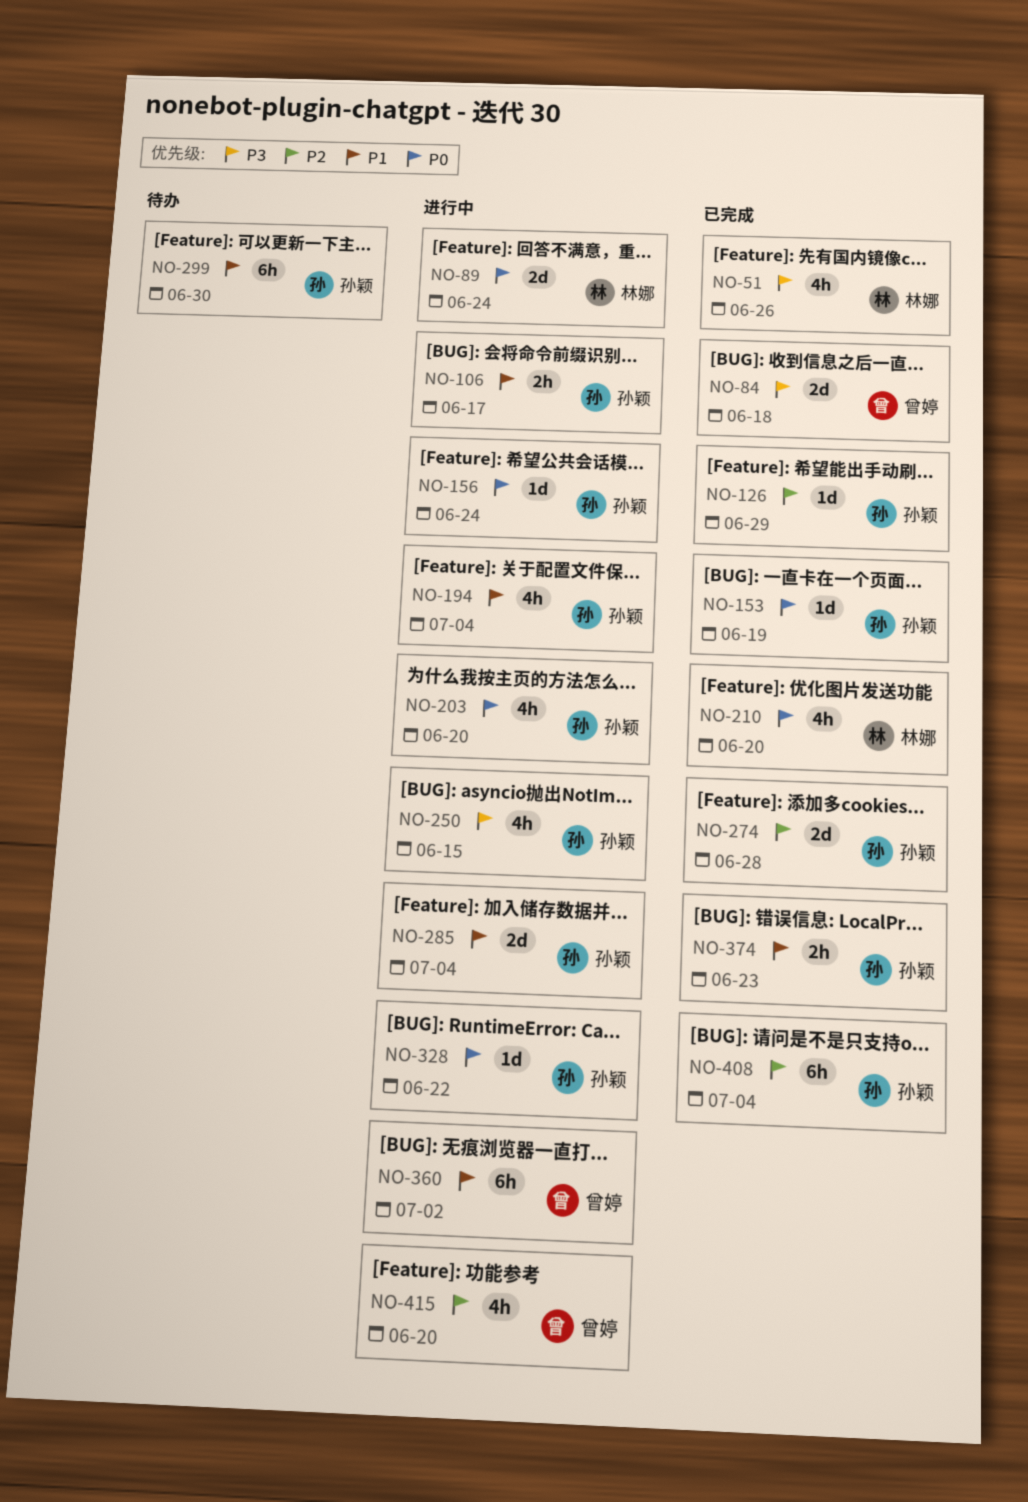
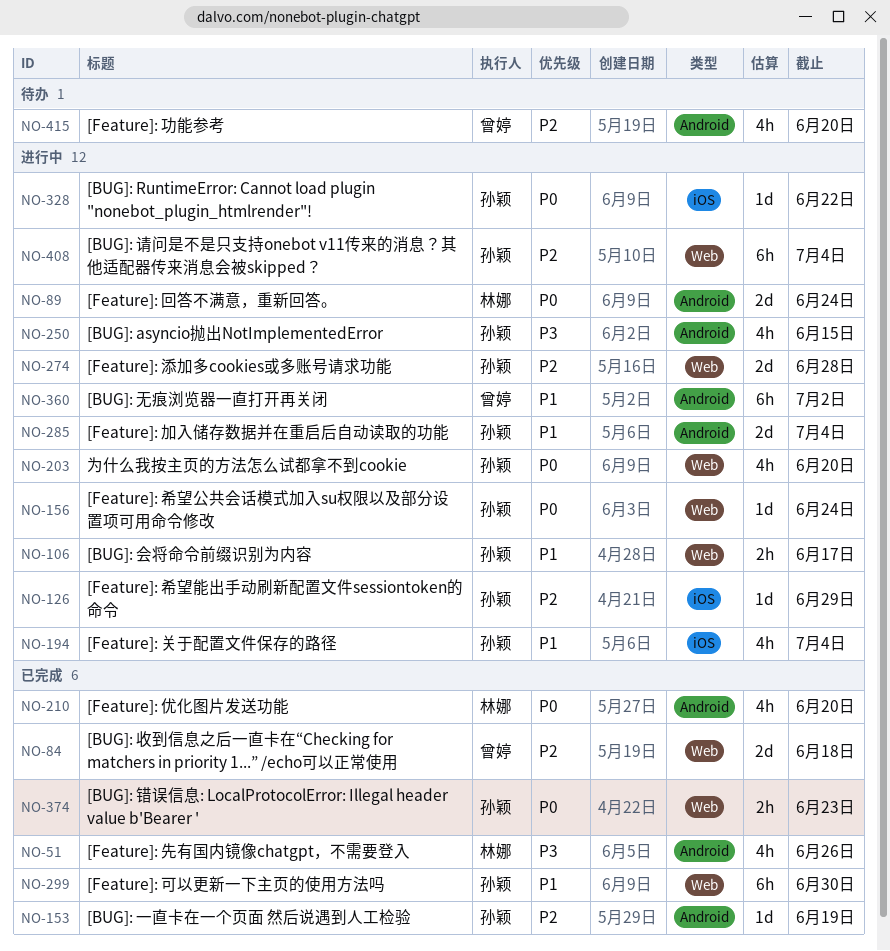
NO-84, priority: P3 -> P2
NO-126, status: 已完成 -> 进行中
NO-153, priority: P0 -> P2
NO-274, status: 已完成 -> 进行中
NO-299, status: 待办 -> 已完成
NO-374, priority: P1 -> P0
NO-408, status: 已完成 -> 进行中
NO-415, status: 进行中 -> 待办

